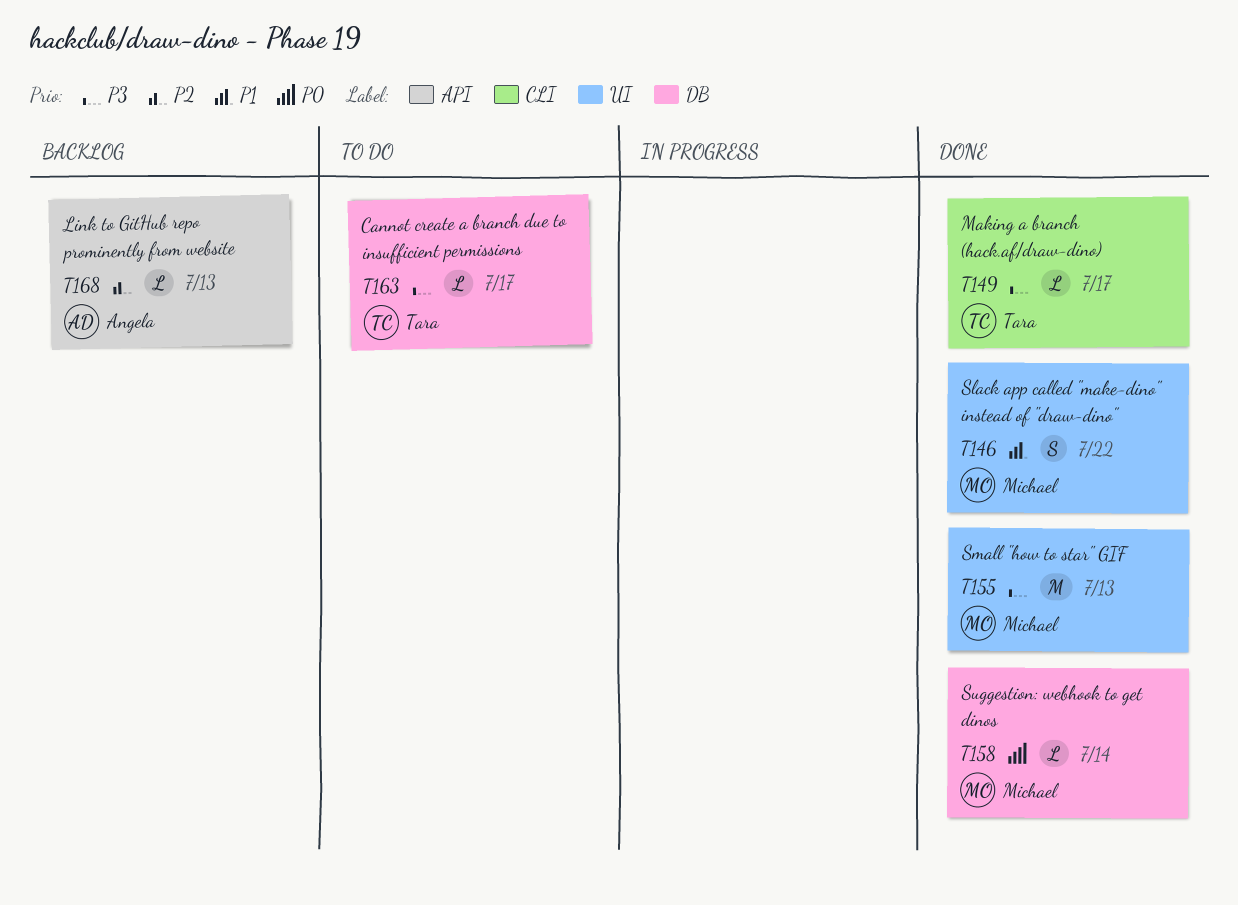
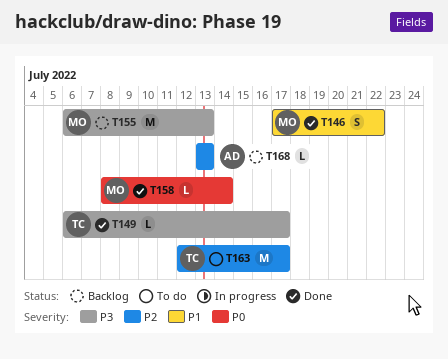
T155, status: Done -> Backlog
T163, priority: P3 -> P2
T163, estimate: L -> M

